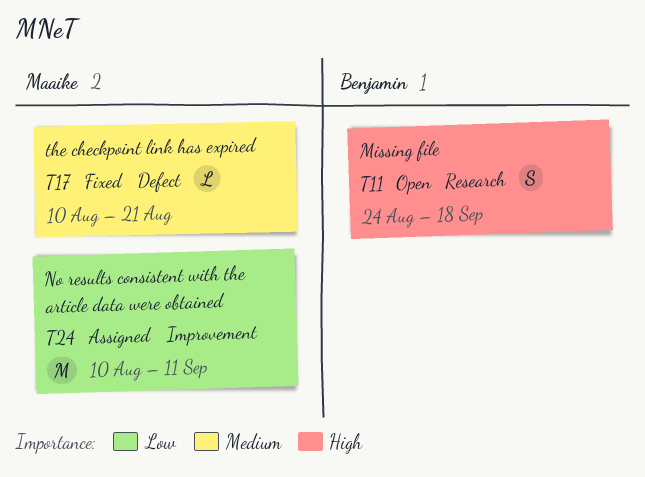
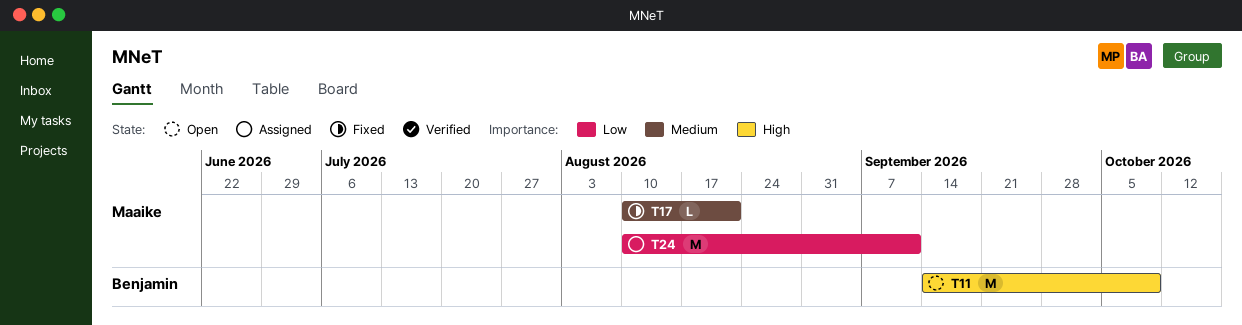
T11, estimate: S -> M
T11, start: Aug 24 -> Sep 14
T11, due: Sep 18 -> Oct 9

